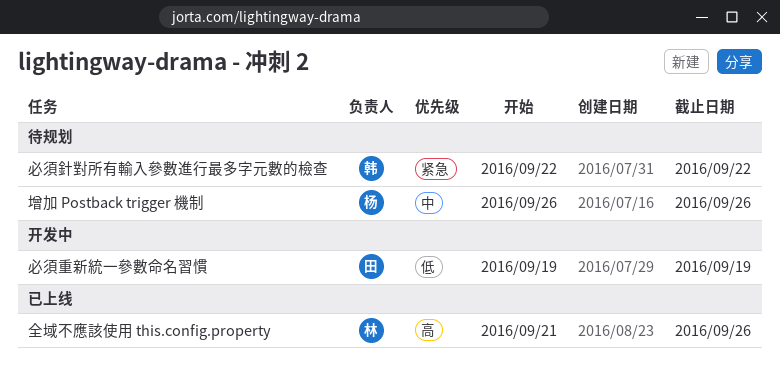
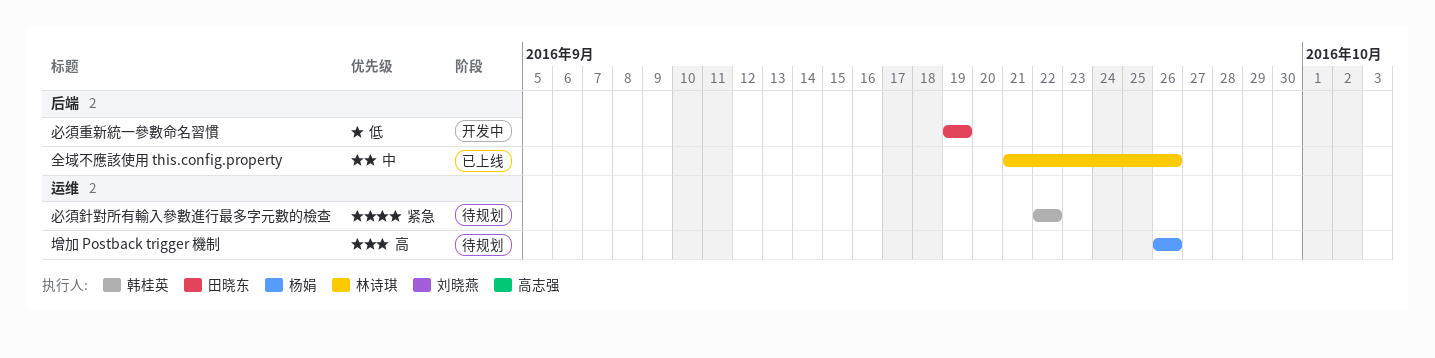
全域不應該使用 this.config.property, priority: 高 -> 中
增加 Postback trigger 機制, priority: 中 -> 高

